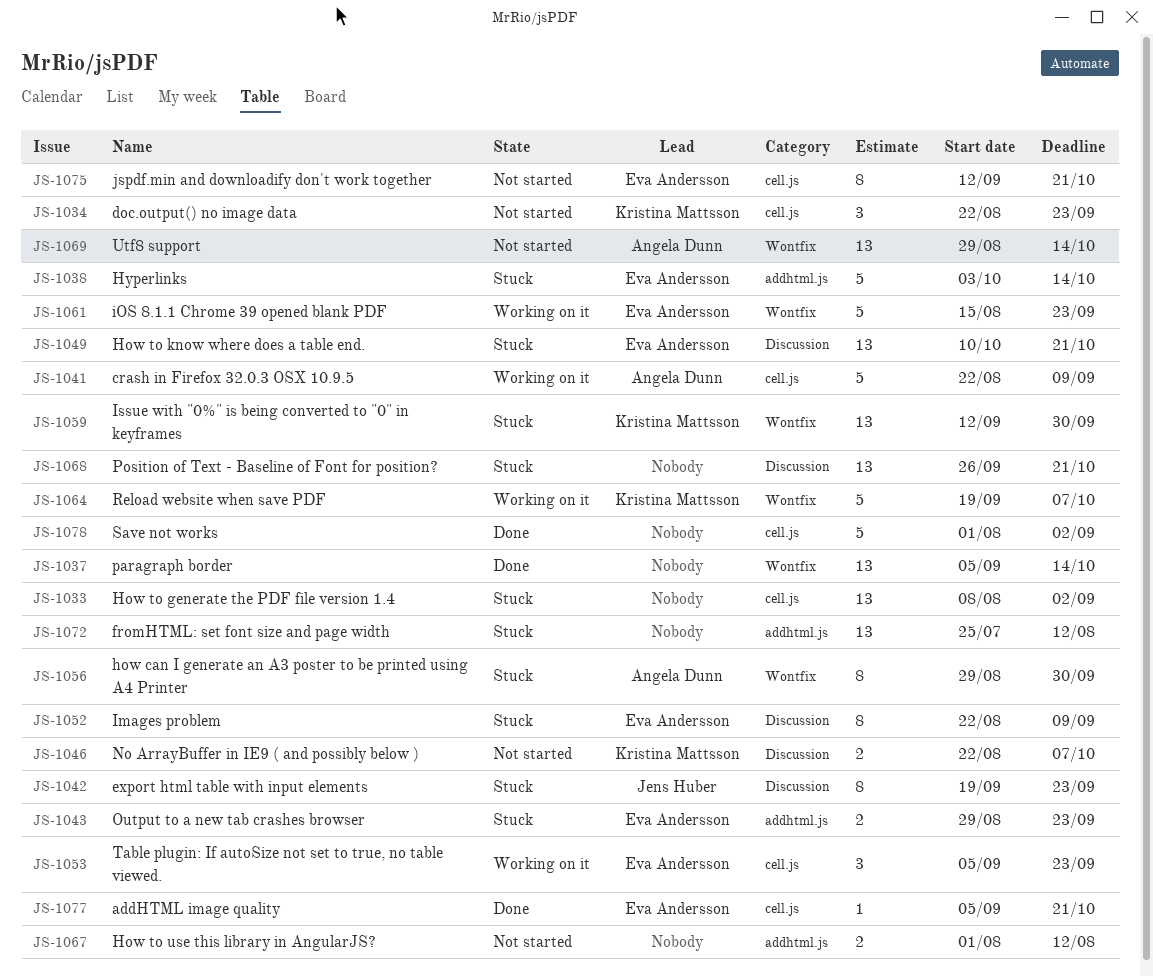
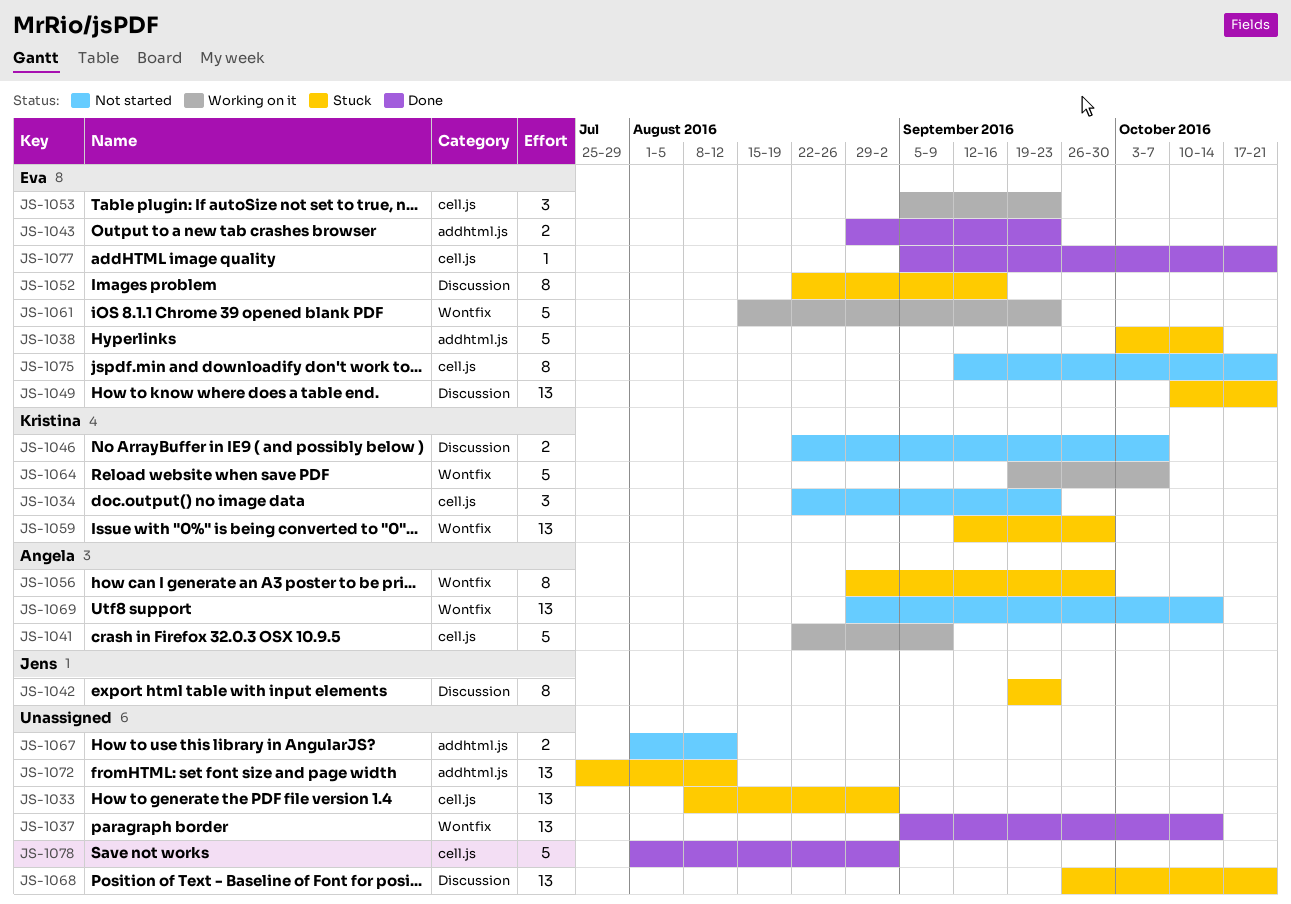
JS-1043, status: Stuck -> Done
JS-1052, due: Sep 9 -> Sep 16

